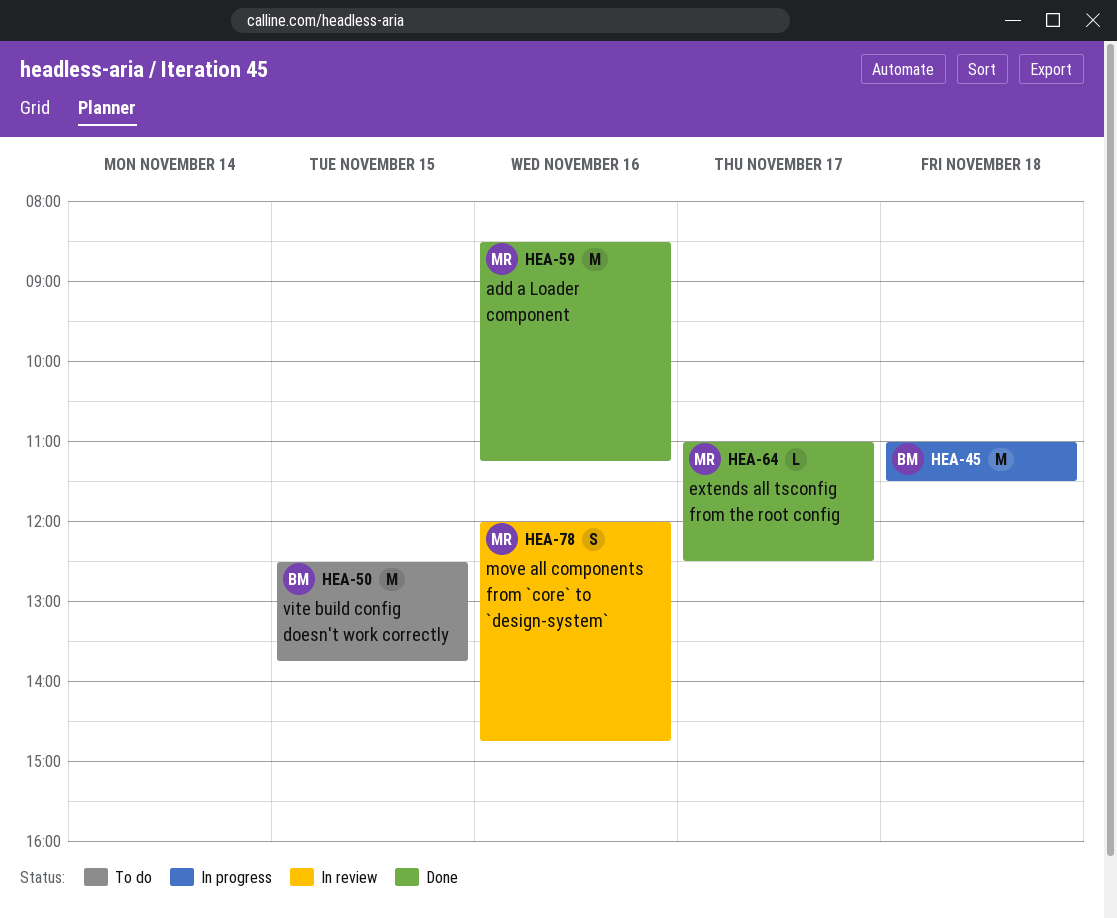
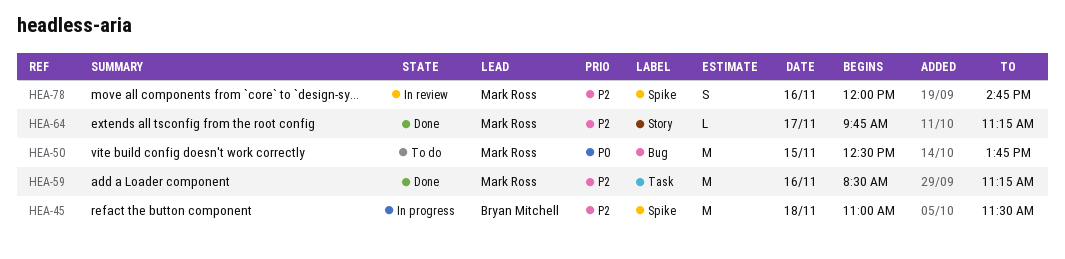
HEA-50, owner: Bryan Mitchell -> Mark Ross
HEA-64, begins: 11:00 -> 09:45
HEA-64, ends: 12:30 -> 11:15

